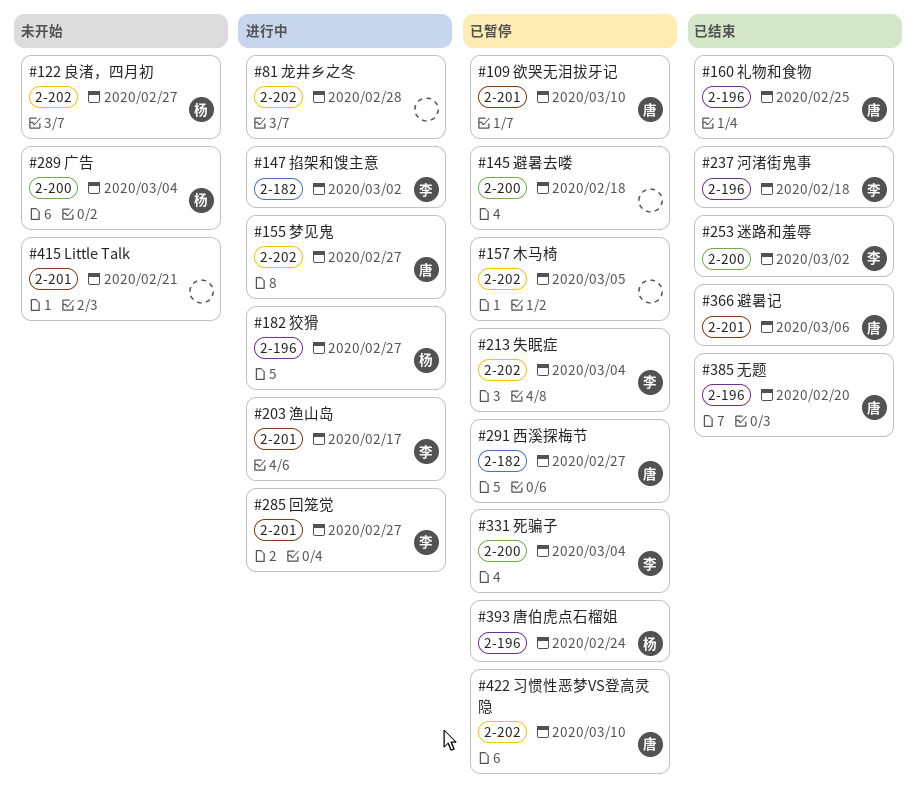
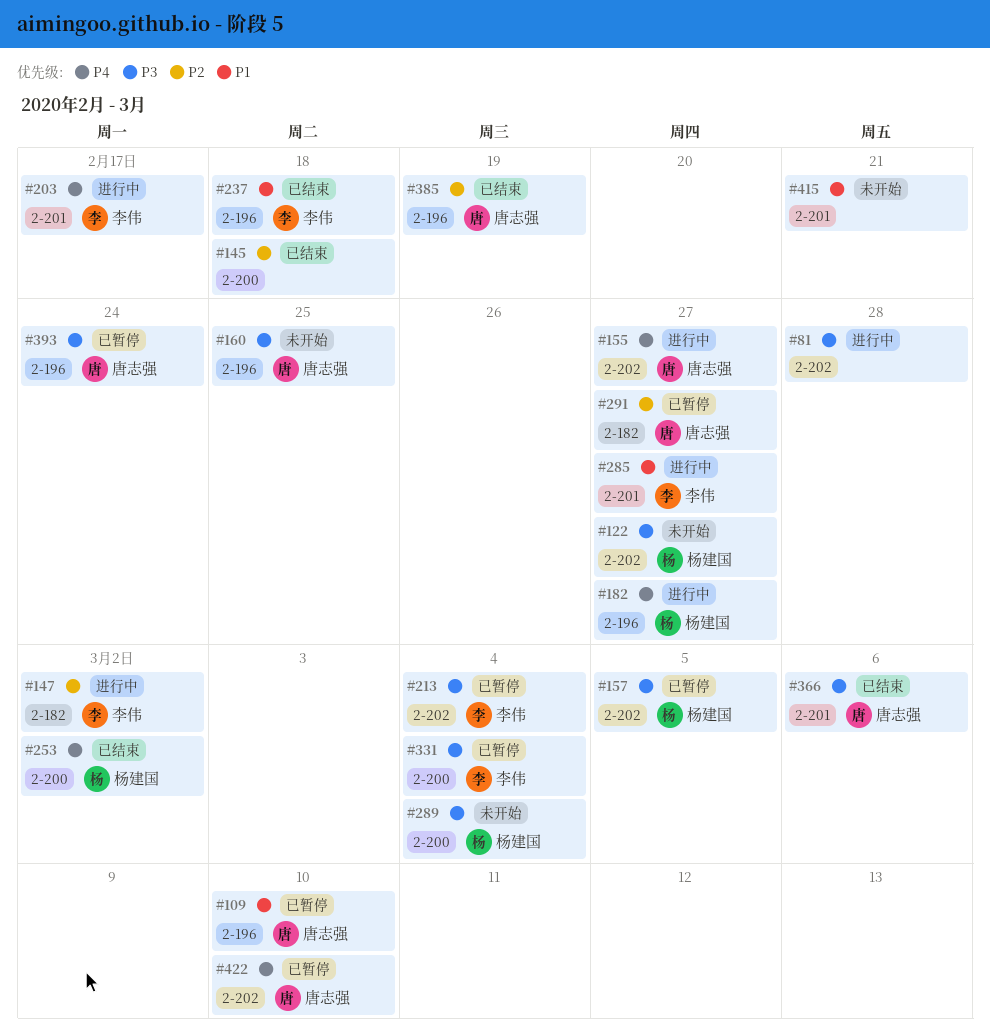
#109, label: 2-201 -> 2-196
#145, status: 已暂停 -> 已结束
#157, owner: none -> 杨建国
#160, status: 已结束 -> 未开始
#253, owner: 李伟 -> 杨建国
#385, due: Feb 20 -> Feb 19
#393, owner: 杨建国 -> 唐志强

